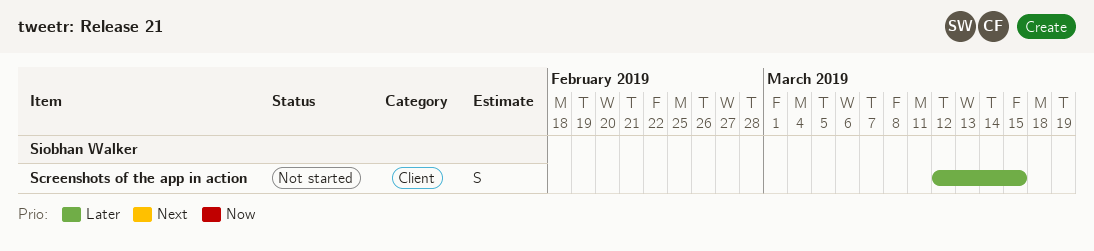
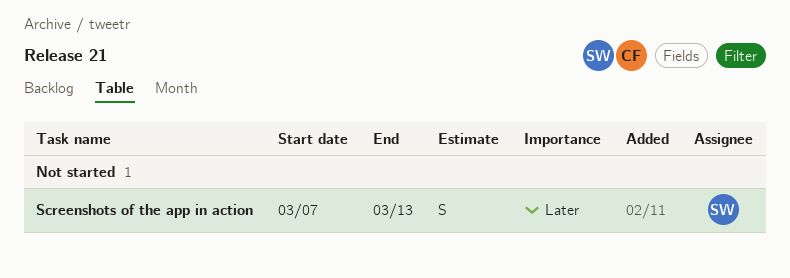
Screenshots of the app in action, start: Mar 12 -> Mar 7
Screenshots of the app in action, due: Mar 15 -> Mar 13

